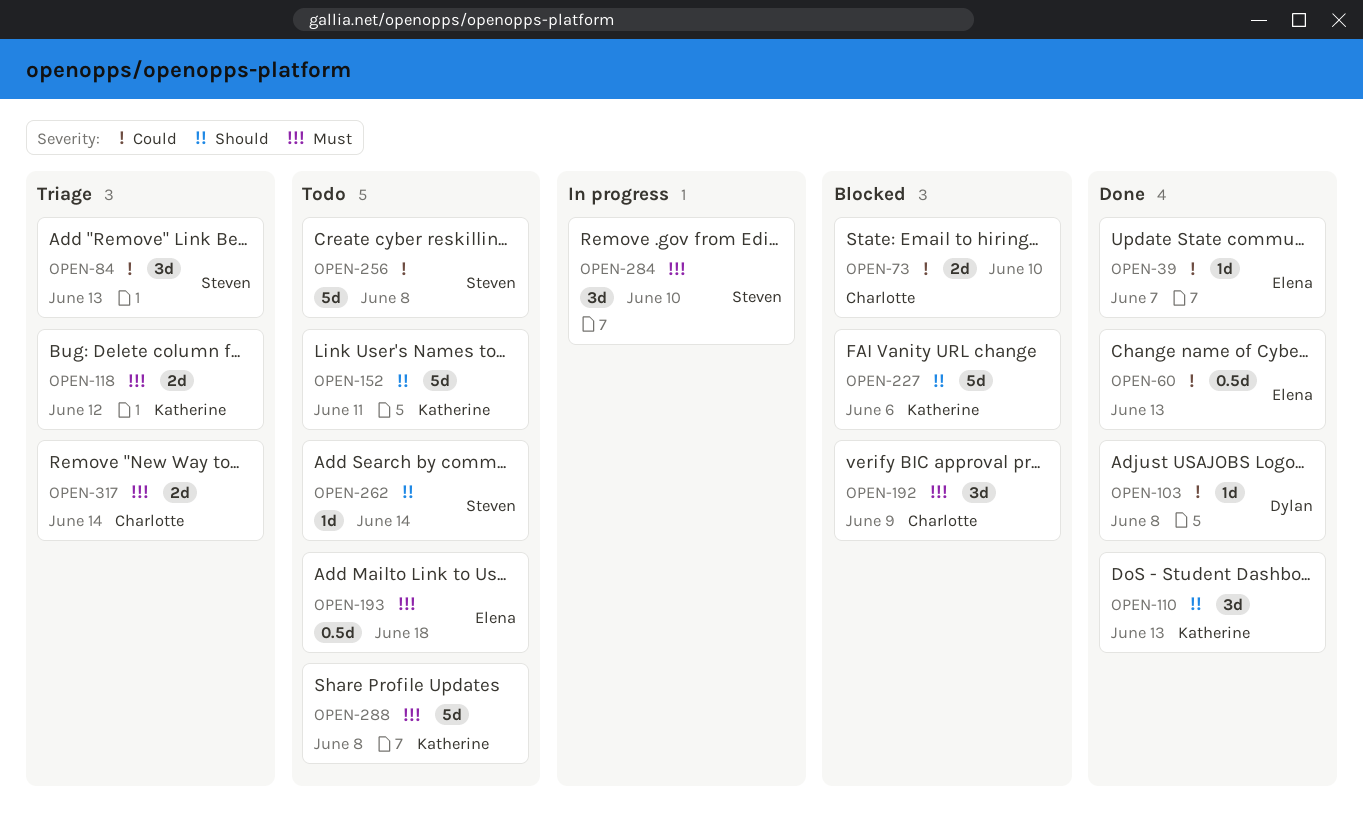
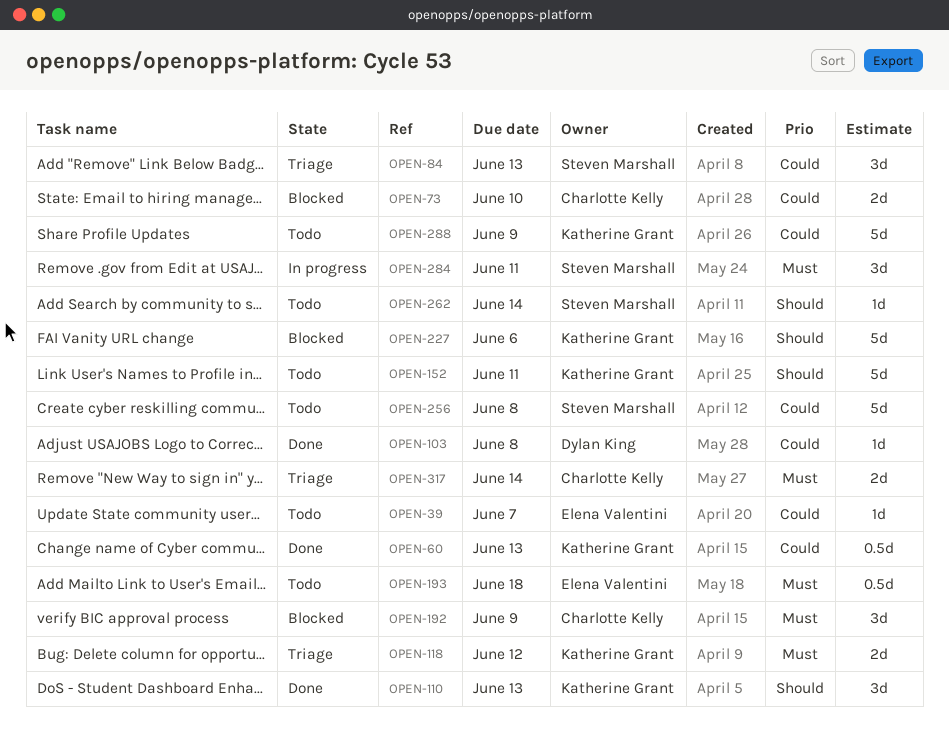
OPEN-39, status: Done -> Todo
OPEN-60, owner: Elena Valentini -> Katherine Grant
OPEN-284, due: Jun 10 -> Jun 11
OPEN-288, priority: Must -> Could
OPEN-288, due: Jun 8 -> Jun 9

